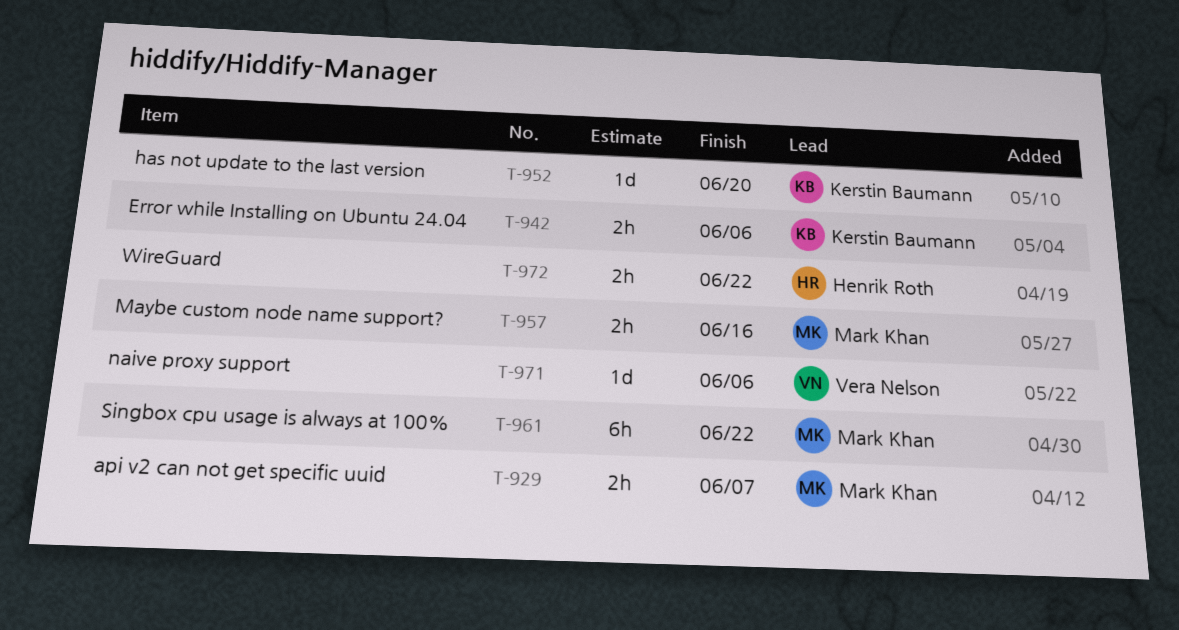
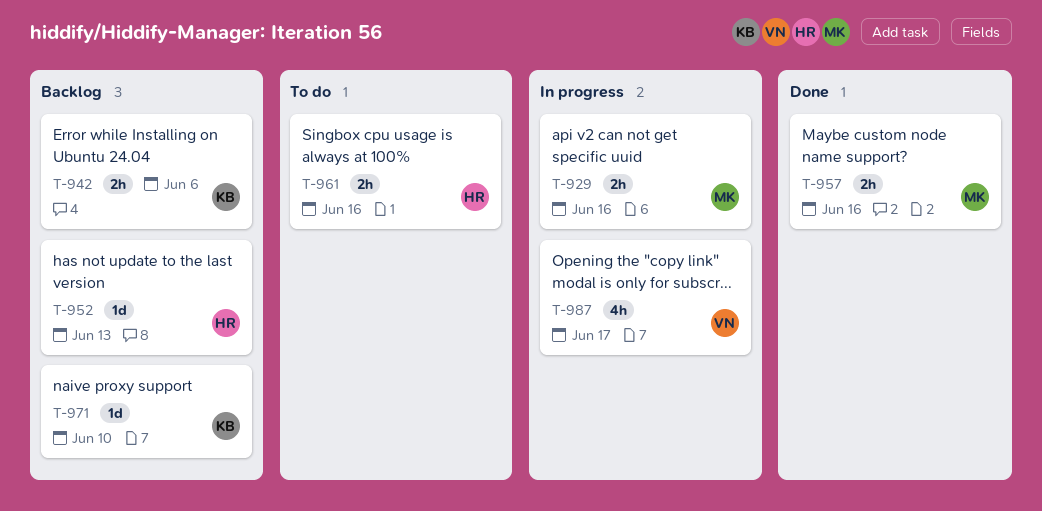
T-929, due: Jun 7 -> Jun 16
T-952, owner: Kerstin Baumann -> Henrik Roth
T-952, due: Jun 20 -> Jun 13
T-961, owner: Mark Khan -> Henrik Roth
T-961, estimate: 6h -> 2h
T-961, due: Jun 22 -> Jun 16
T-971, owner: Vera Nelson -> Kerstin Baumann
T-971, due: Jun 6 -> Jun 10
T-972: present -> none
T-987: none -> present

